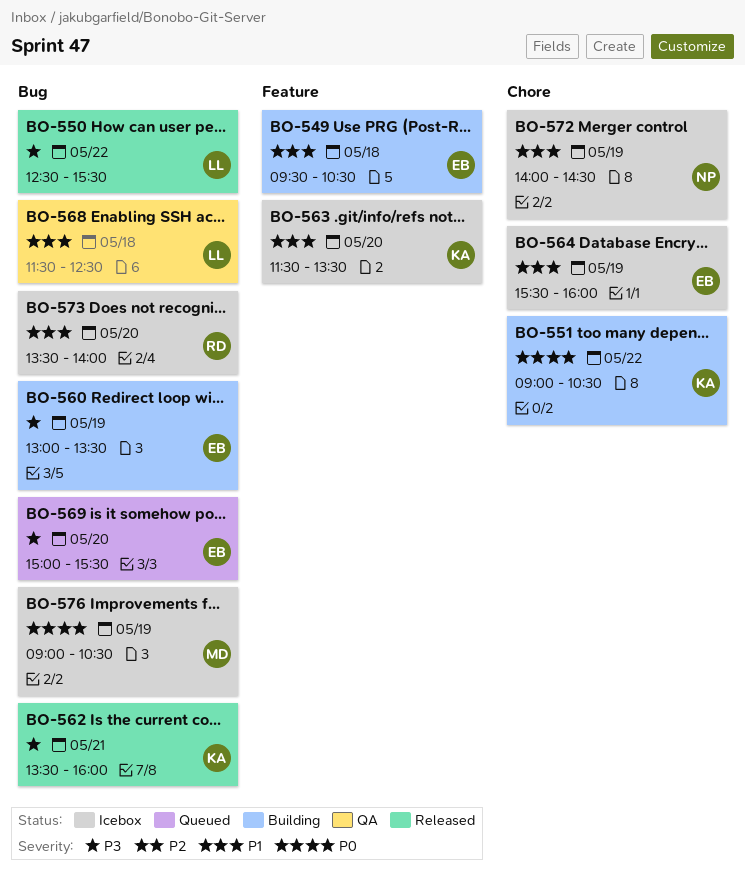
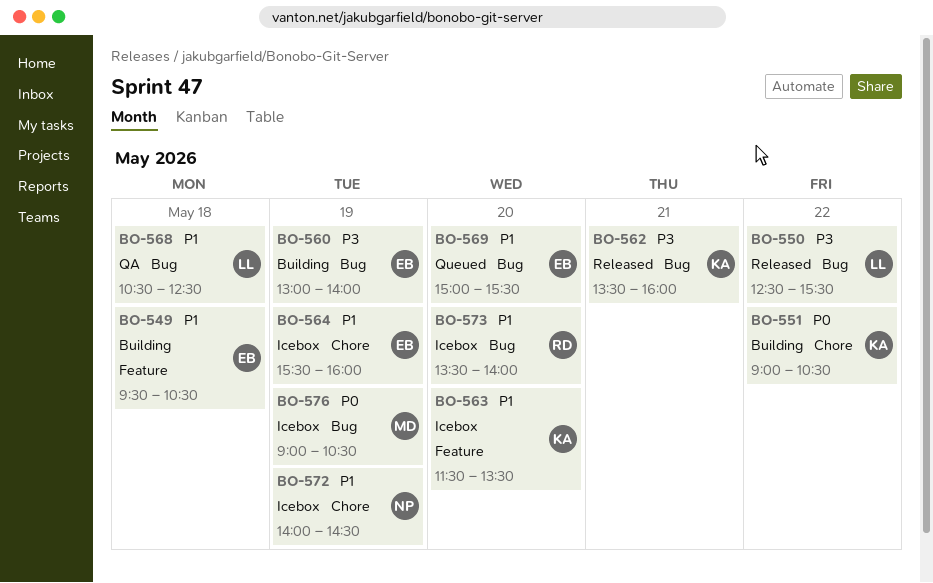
BO-560, ends: 13:30 -> 14:00
BO-568, begins: 11:30 -> 10:30
BO-569, priority: P3 -> P1

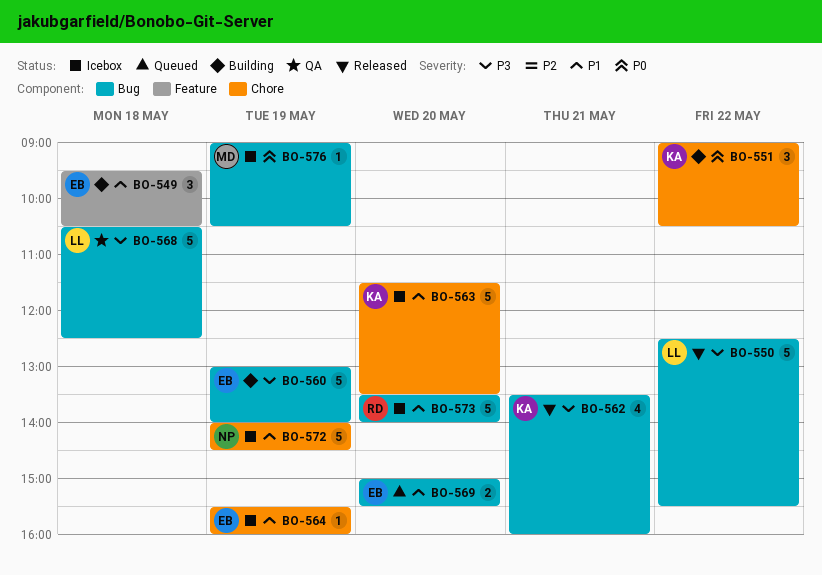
BO-563, label: Feature -> Chore
BO-568, priority: P1 -> P3

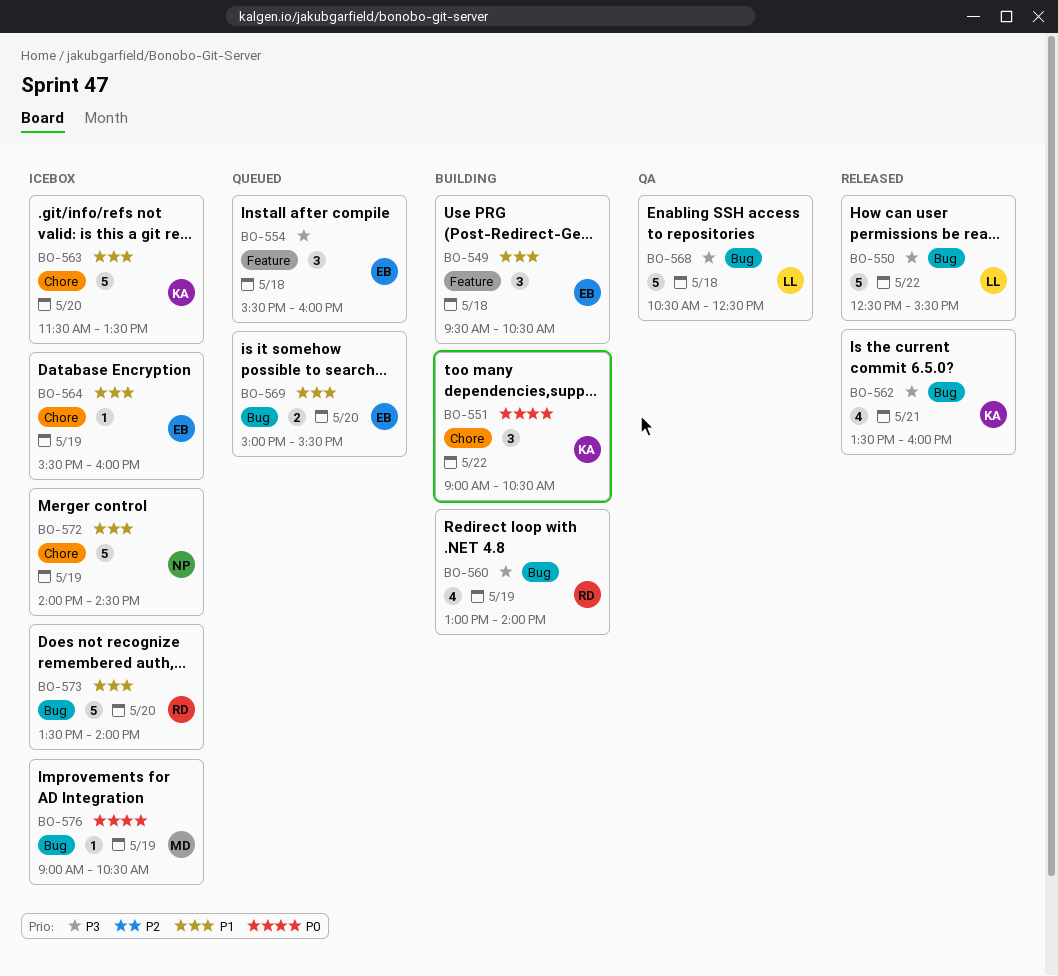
BO-554: none -> present
BO-560, owner: EB -> RD
BO-560, estimate: 5 -> 4

